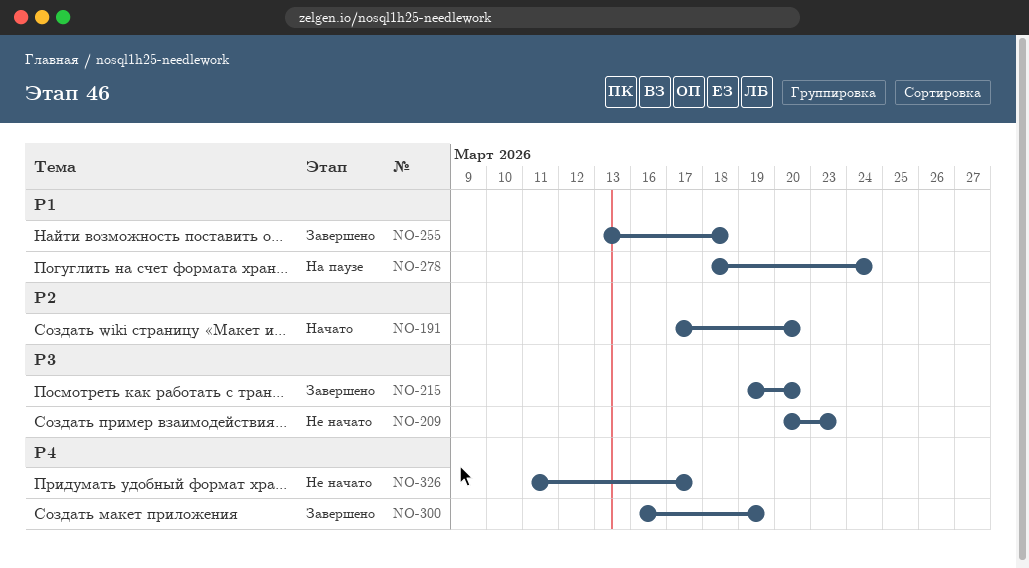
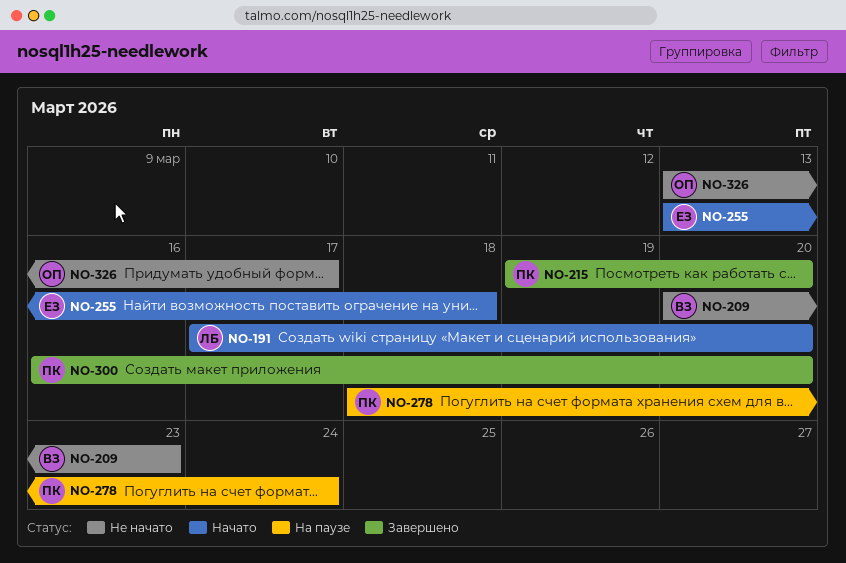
NO-255, status: Завершено -> Начато
NO-300, due: Mar 19 -> Mar 20
NO-326, start: Mar 11 -> Mar 13

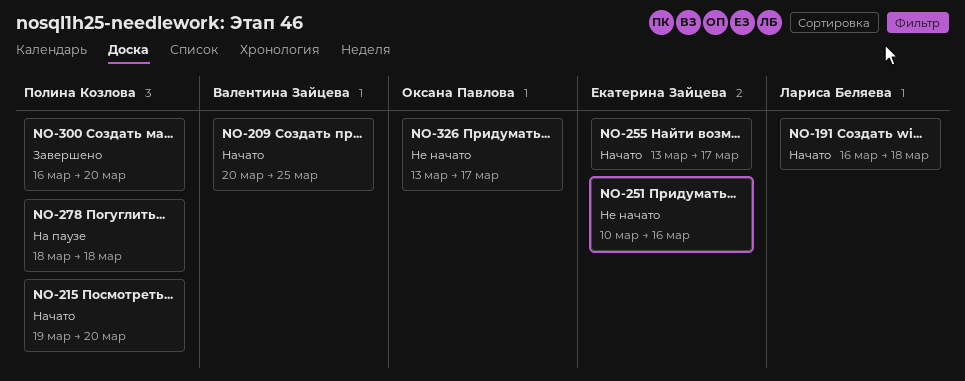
NO-191, start: Mar 17 -> Mar 16
NO-191, due: Mar 20 -> Mar 18
NO-209, status: Не начато -> Начато
NO-209, due: Mar 23 -> Mar 25
NO-215, status: Завершено -> Начато
NO-251: none -> present
NO-255, due: Mar 18 -> Mar 17
NO-278, due: Mar 24 -> Mar 18

